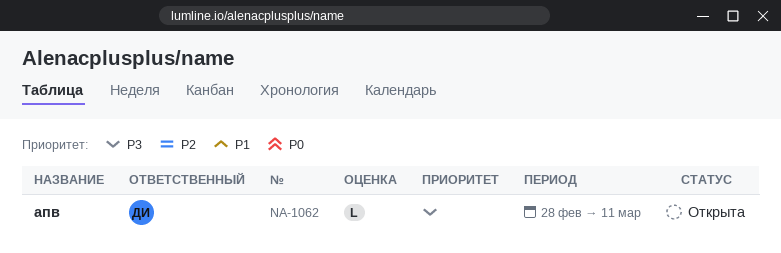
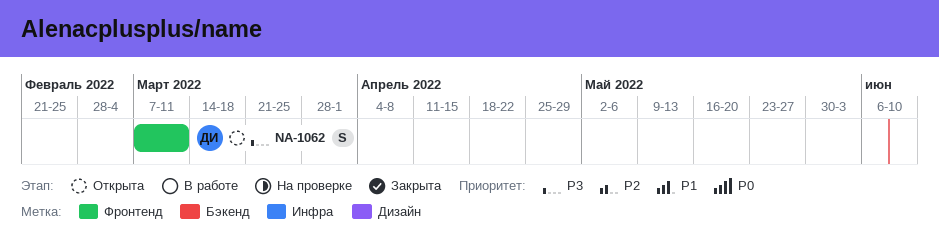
NA-1062, estimate: L -> S
NA-1062, start: Feb 28 -> Mar 7

